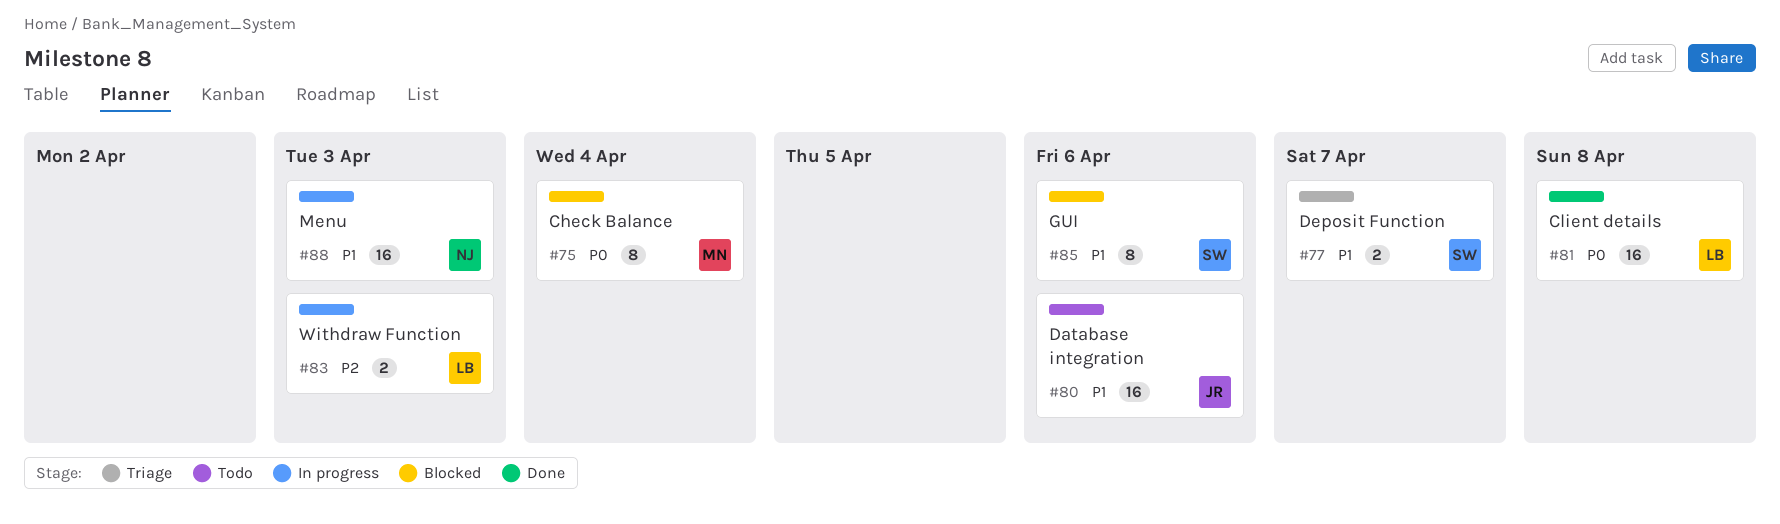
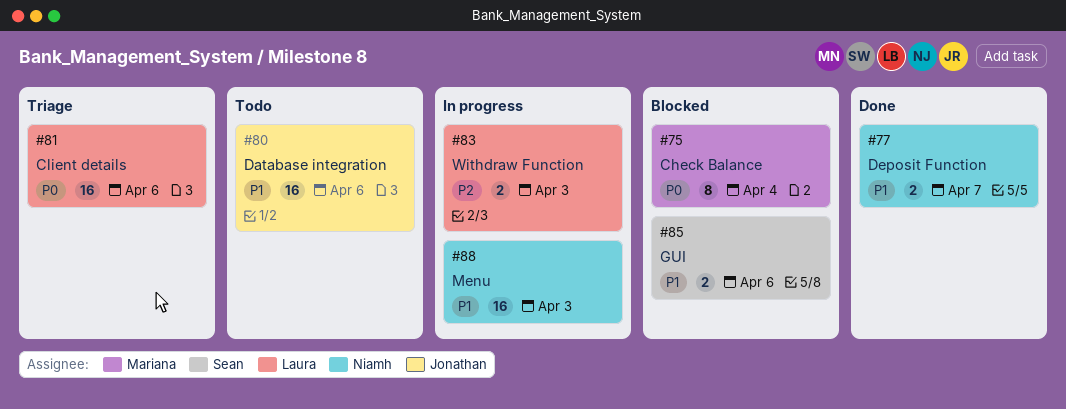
#77, status: Triage -> Done
#77, owner: Sean -> Niamh
#81, status: Done -> Triage
#81, due: Apr 8 -> Apr 6
#85, estimate: 8 -> 2

